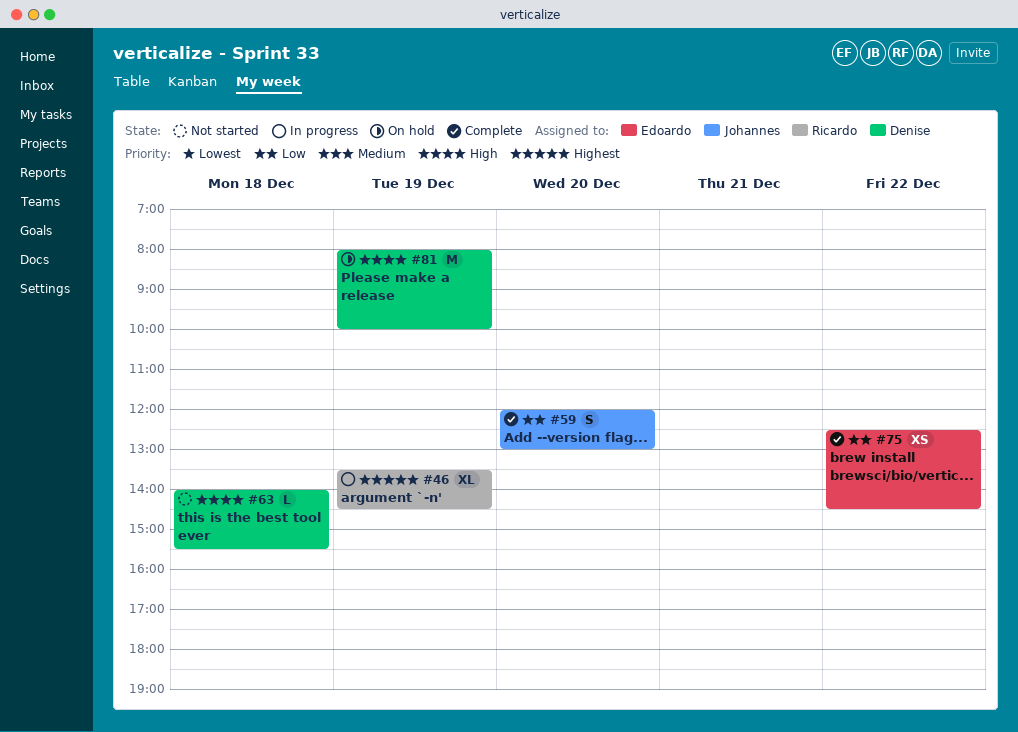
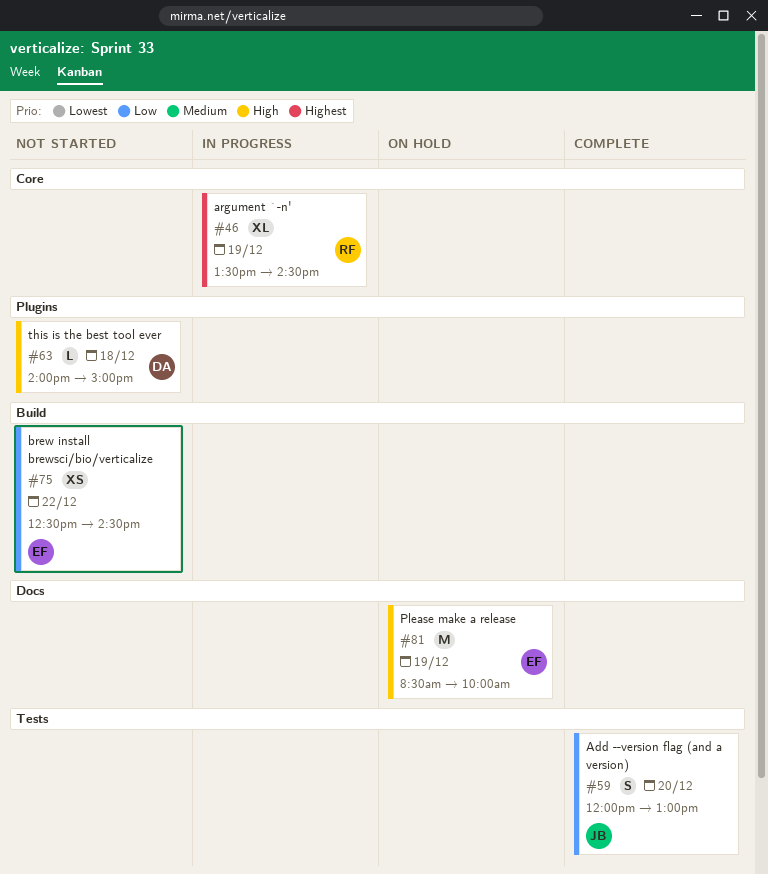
#63, ends: 15:30 -> 15:00
#75, status: Complete -> Not started
#81, owner: Denise -> Edoardo
#81, begins: 08:00 -> 08:30

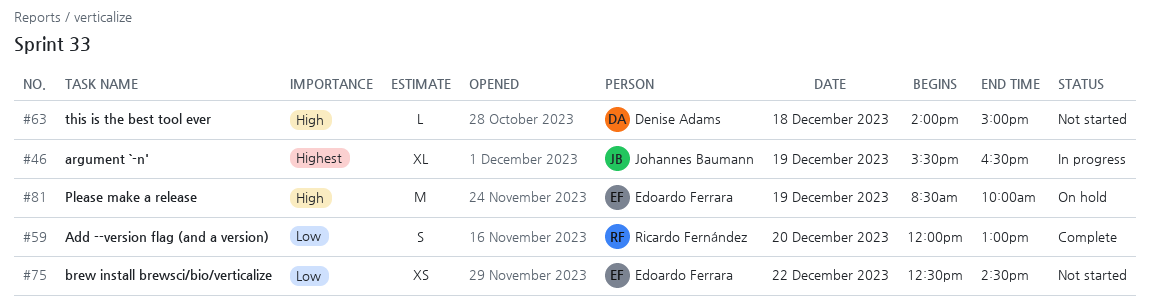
#46, owner: Ricardo Fernández -> Johannes Baumann
#46, begins: 13:30 -> 15:30
#46, ends: 14:30 -> 16:30
#59, owner: Johannes Baumann -> Ricardo Fernández

